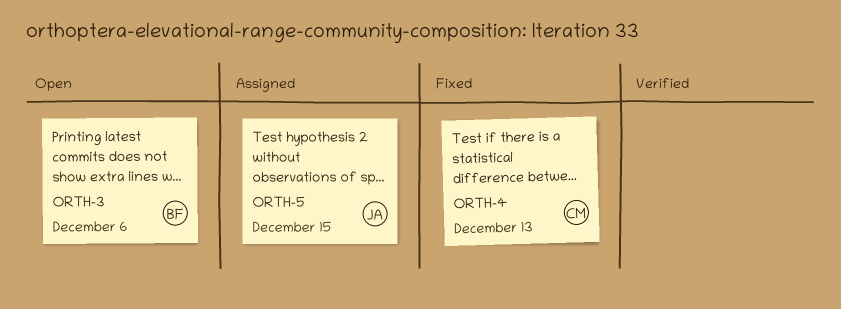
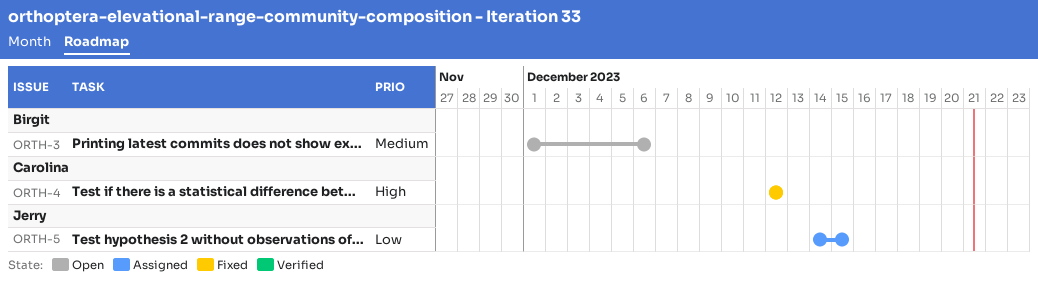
ORTH-4, due: Dec 13 -> Dec 12

